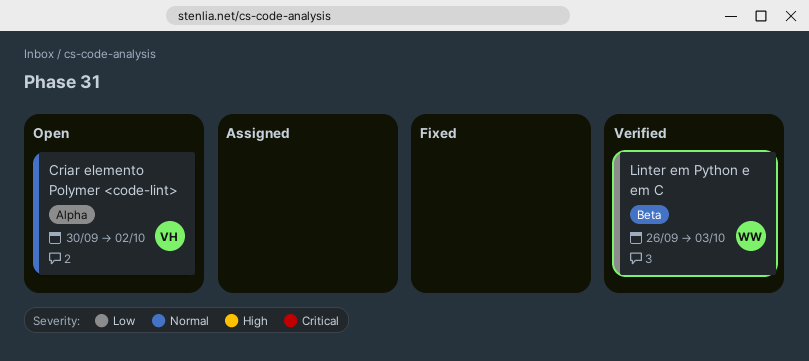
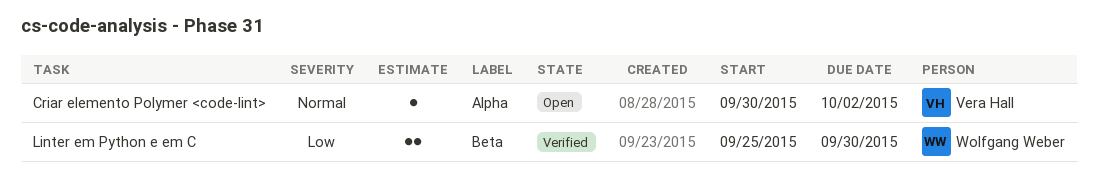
Linter em Python e em C, start: Sep 26 -> Sep 25
Linter em Python e em C, due: Oct 3 -> Sep 30

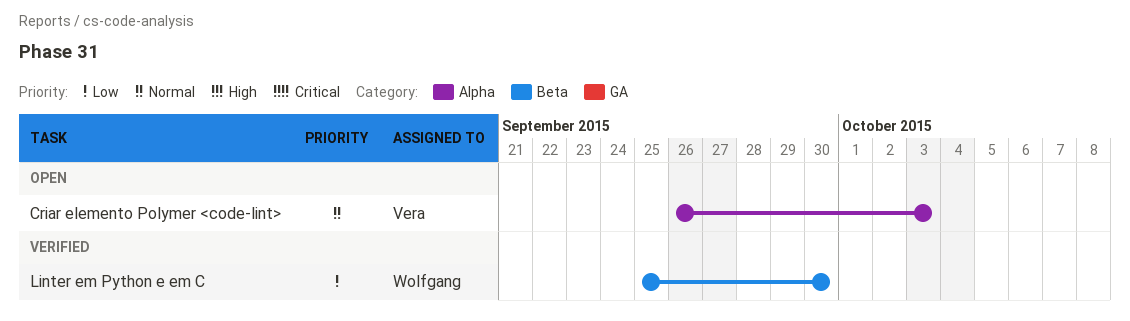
Criar elemento Polymer <code-lint>, start: Sep 30 -> Sep 26
Criar elemento Polymer <code-lint>, due: Oct 2 -> Oct 3

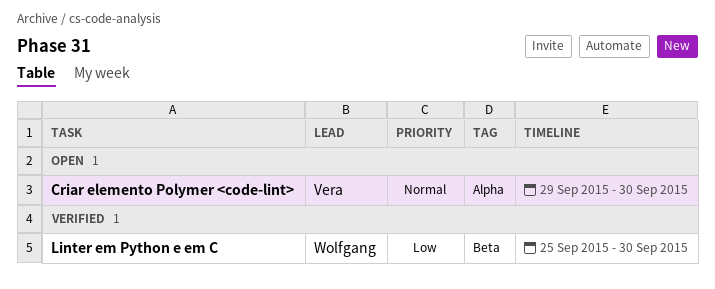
Criar elemento Polymer <code-lint>, start: Sep 26 -> Sep 29
Criar elemento Polymer <code-lint>, due: Oct 3 -> Sep 30

